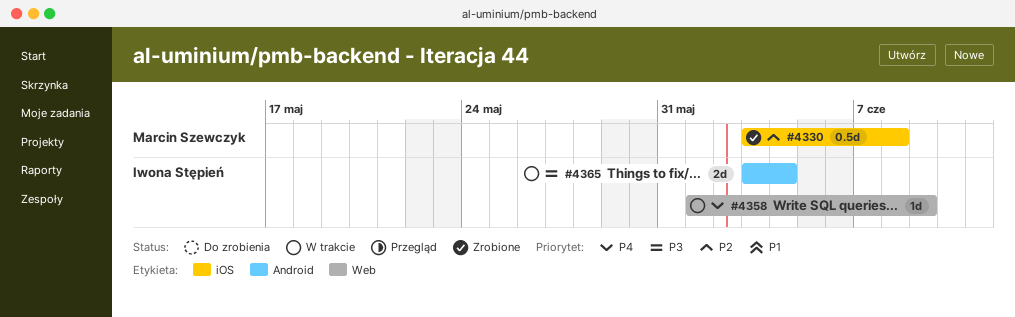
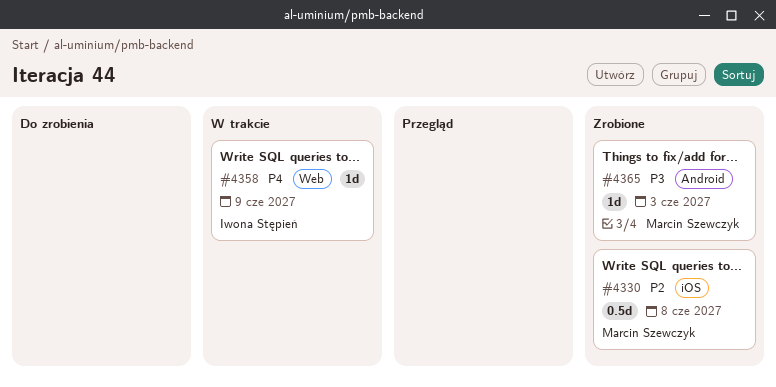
#4365, status: W trakcie -> Zrobione
#4365, owner: Iwona Stępień -> Marcin Szewczyk
#4365, estimate: 2d -> 1d
#4365, due: Jun 4 -> Jun 3

